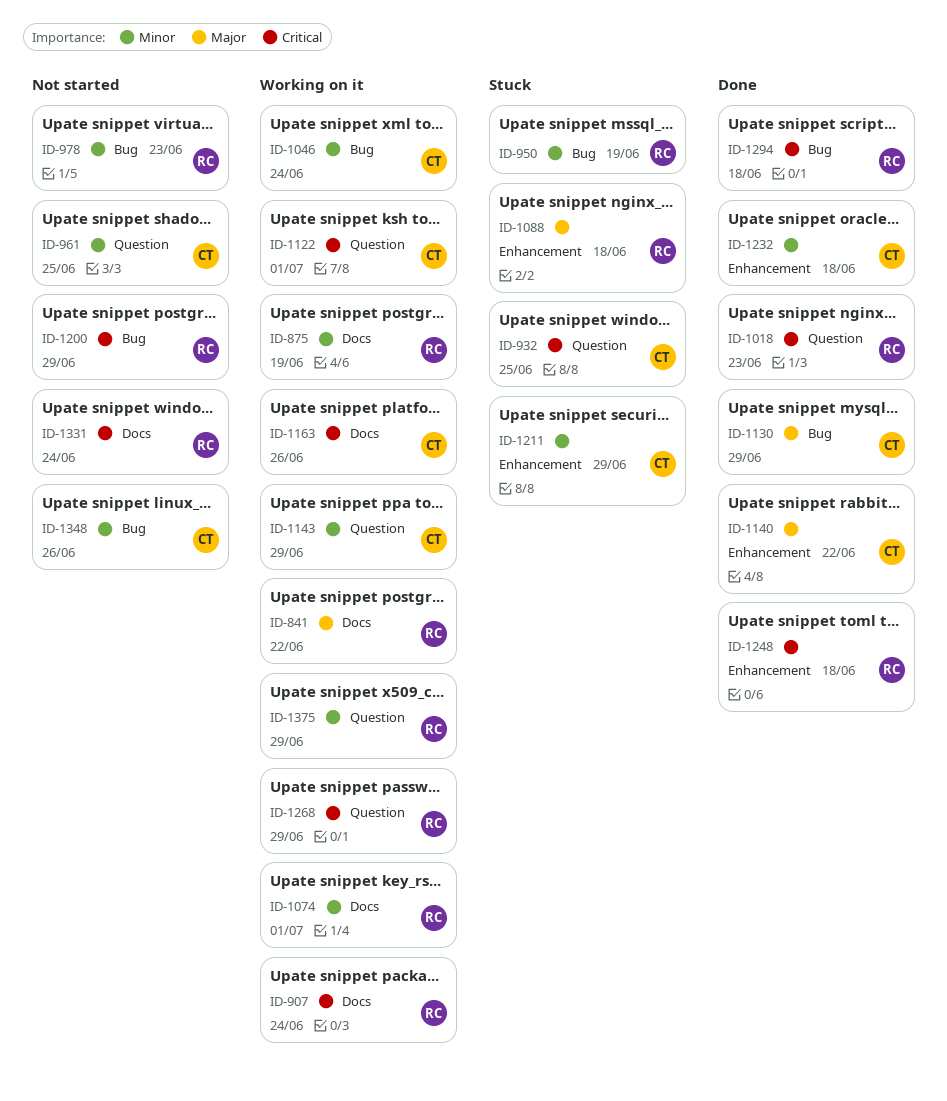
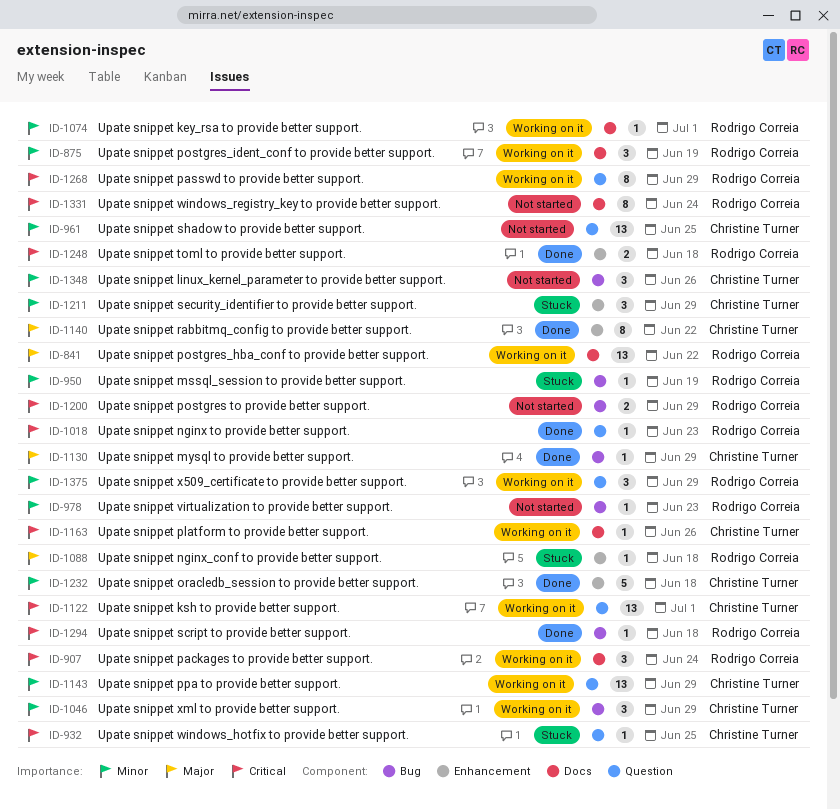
ID-1046, due: Jun 24 -> Jun 29

